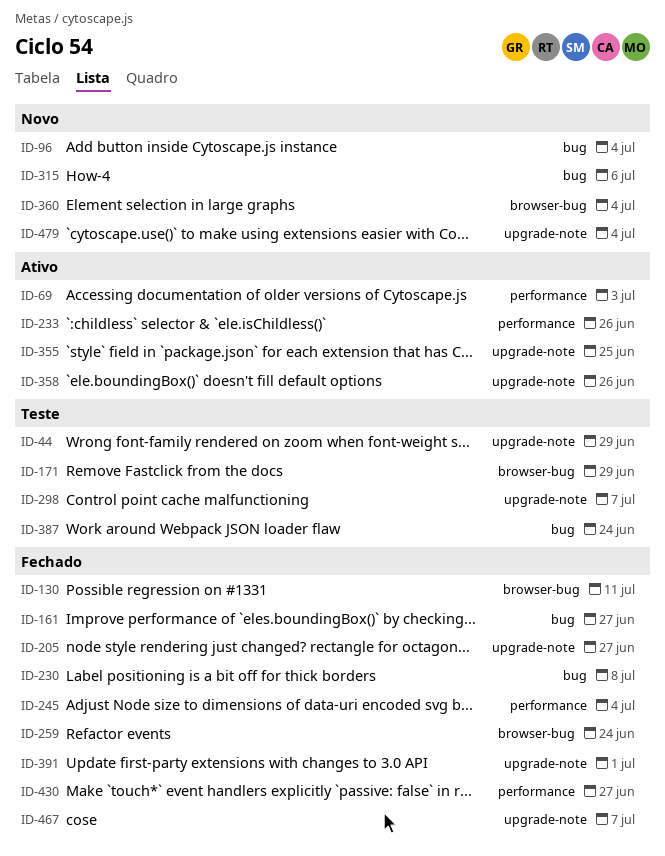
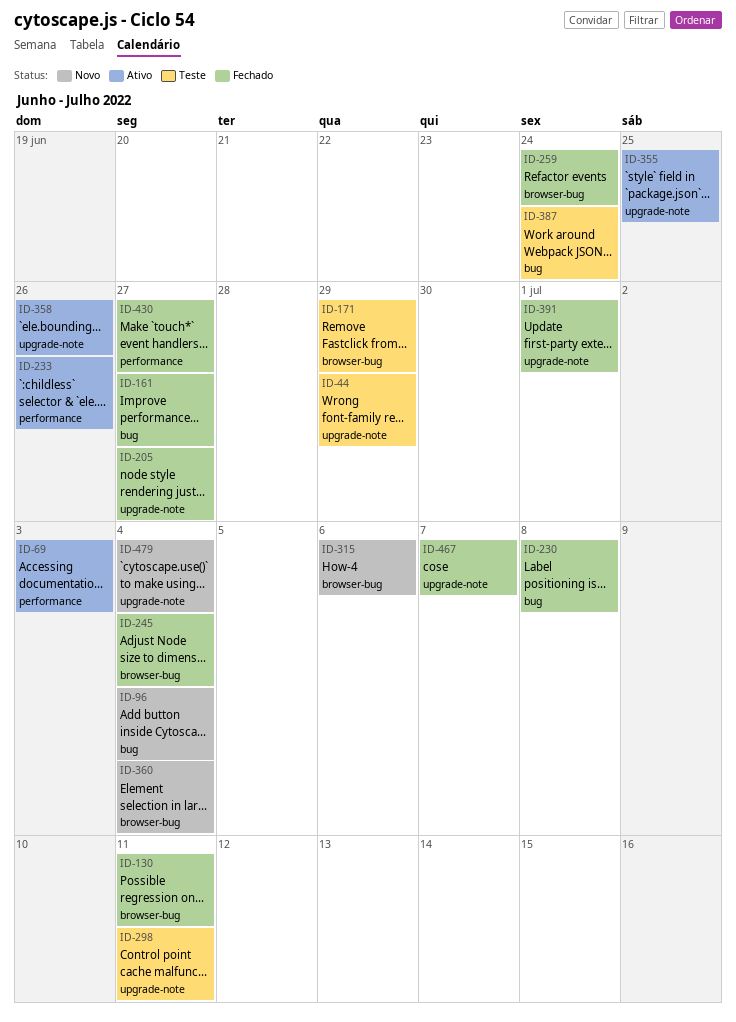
ID-245, label: performance -> browser-bug
ID-298, due: Jul 7 -> Jul 11
ID-315, label: bug -> browser-bug

